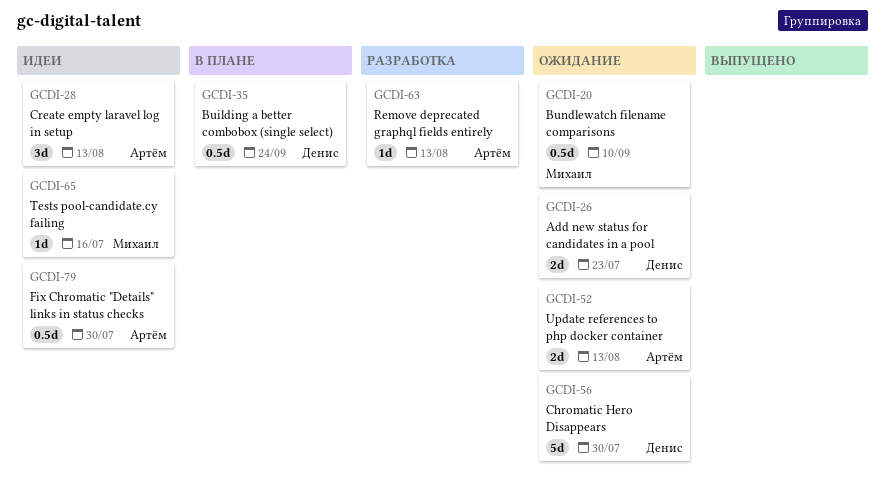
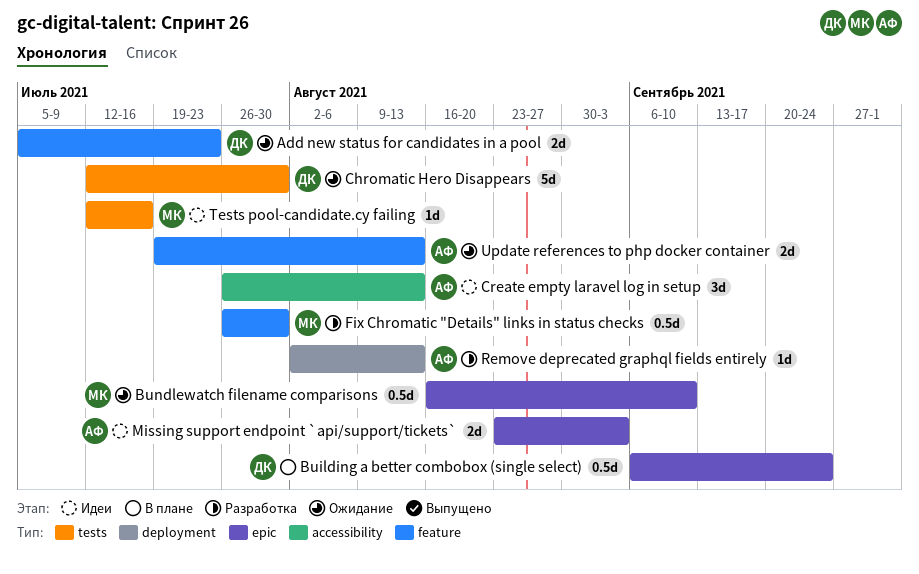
Fix Chromatic "Details" links in status checks, status: Идеи -> Разработка
Fix Chromatic "Details" links in status checks, owner: Артём -> Михаил
Missing support endpoint `api/support/tickets`: none -> present

